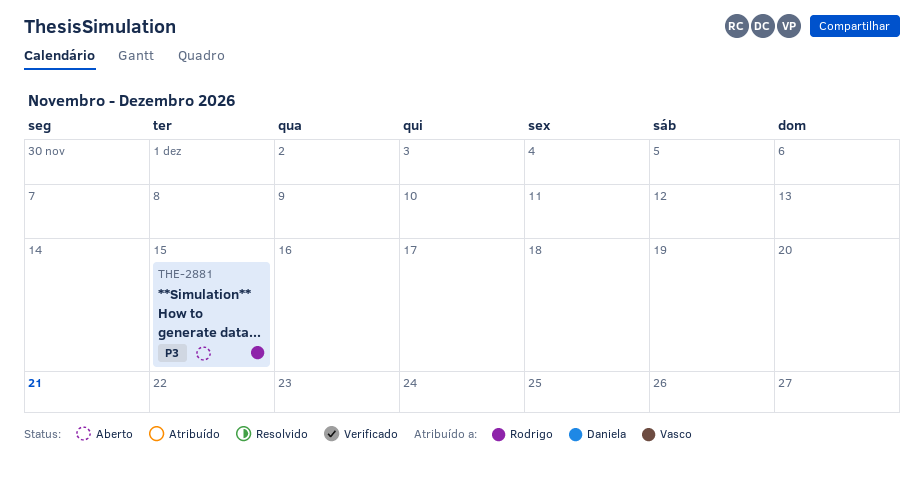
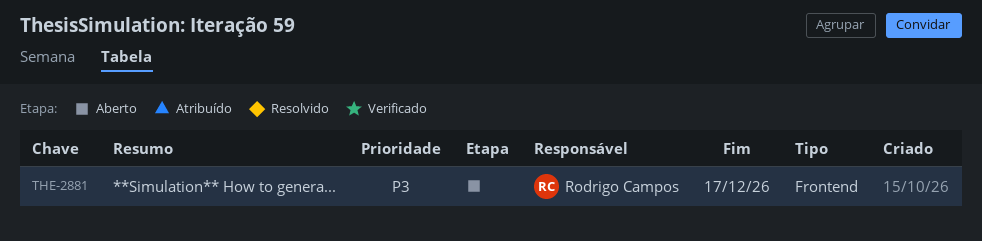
THE-2881, due: Dec 15 -> Dec 17

